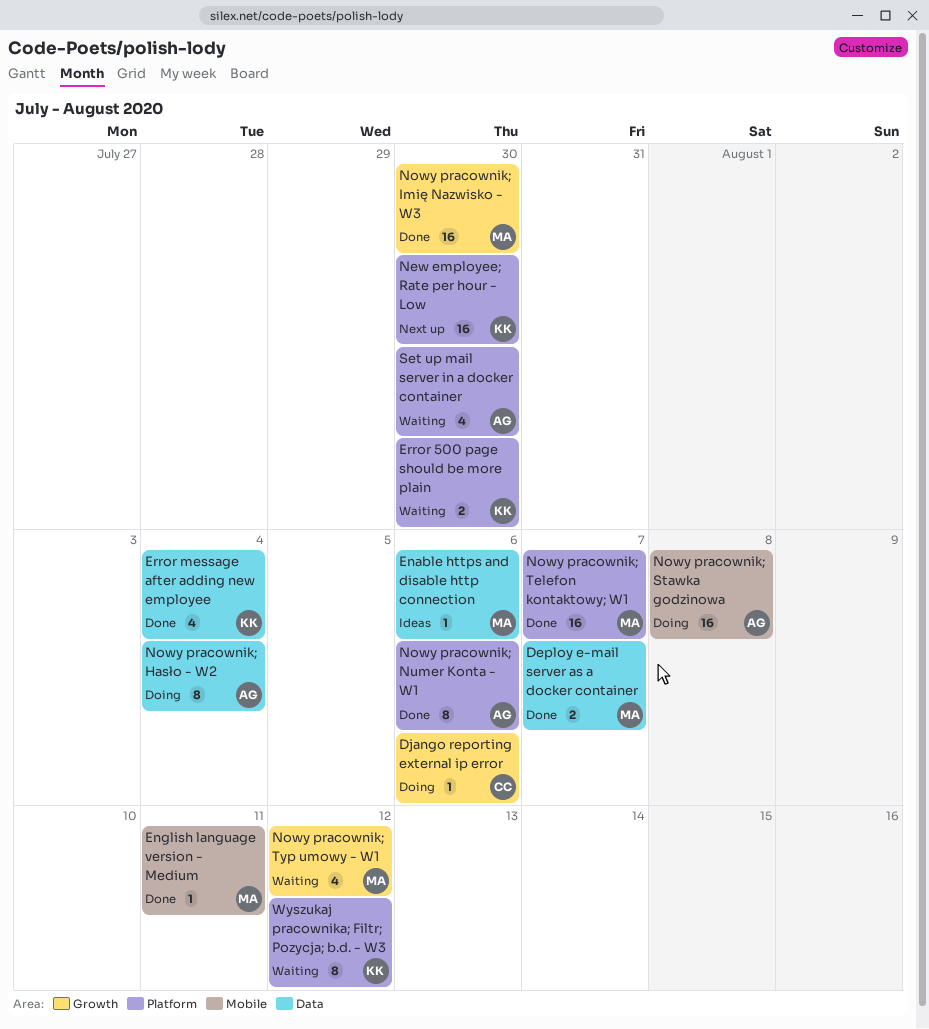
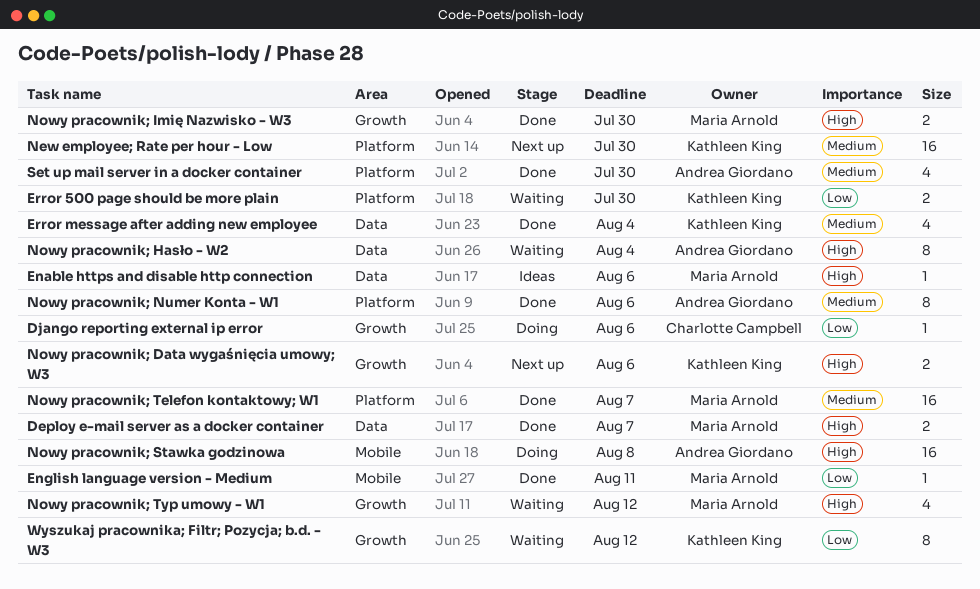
Nowy pracownik; Data wygaśnięcia umowy; W3: none -> present
Nowy pracownik; Hasło - W2, status: Doing -> Waiting
Nowy pracownik; Imię Nazwisko - W3, estimate: 16 -> 2
Set up mail server in a docker container, status: Waiting -> Done
Wyszukaj pracownika; Filtr; Pozycja; b.d. - W3, label: Platform -> Growth

